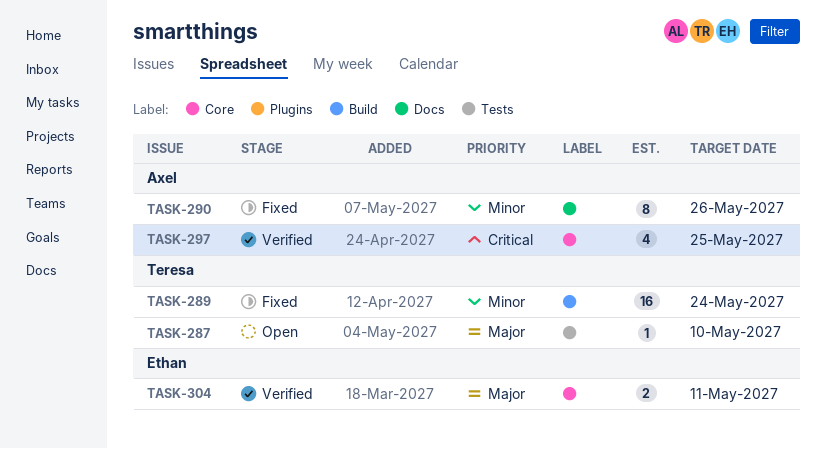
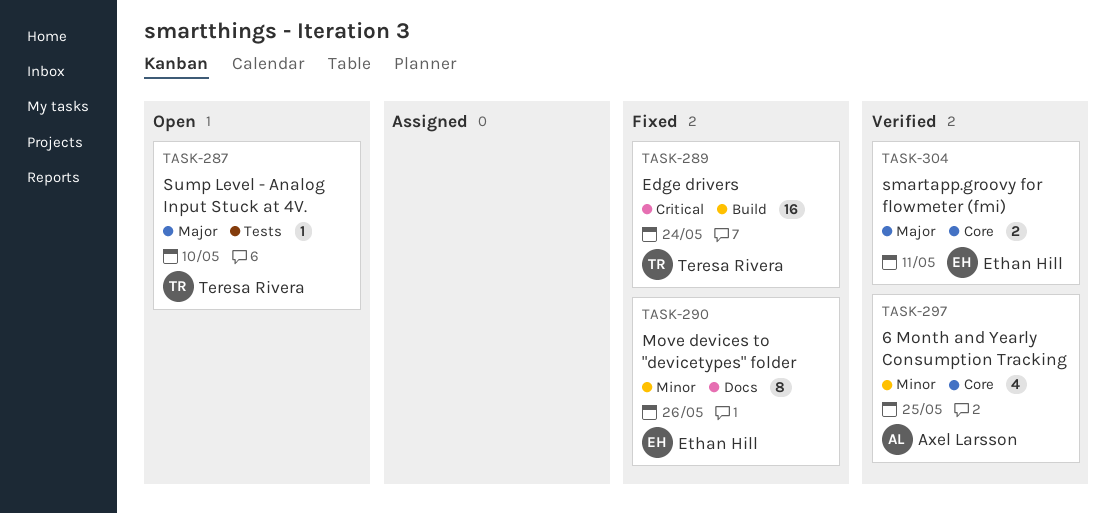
TASK-289, priority: Minor -> Critical
TASK-290, owner: Axel Larsson -> Ethan Hill
TASK-297, priority: Critical -> Minor

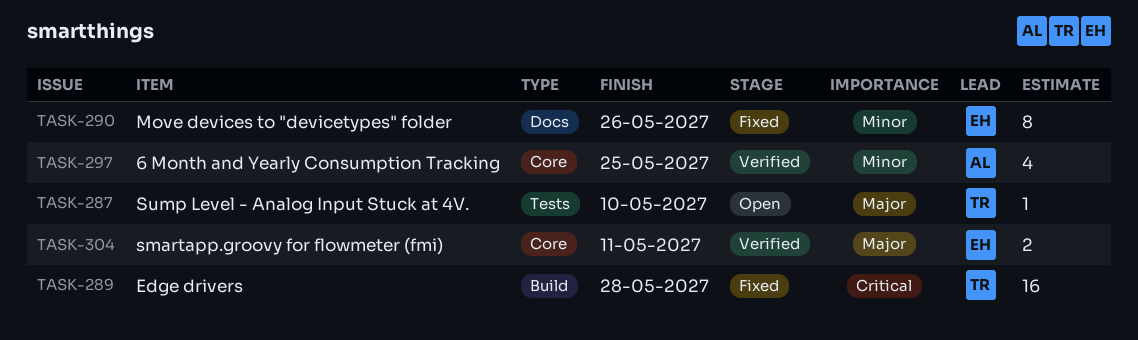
TASK-289, due: May 24 -> May 28

